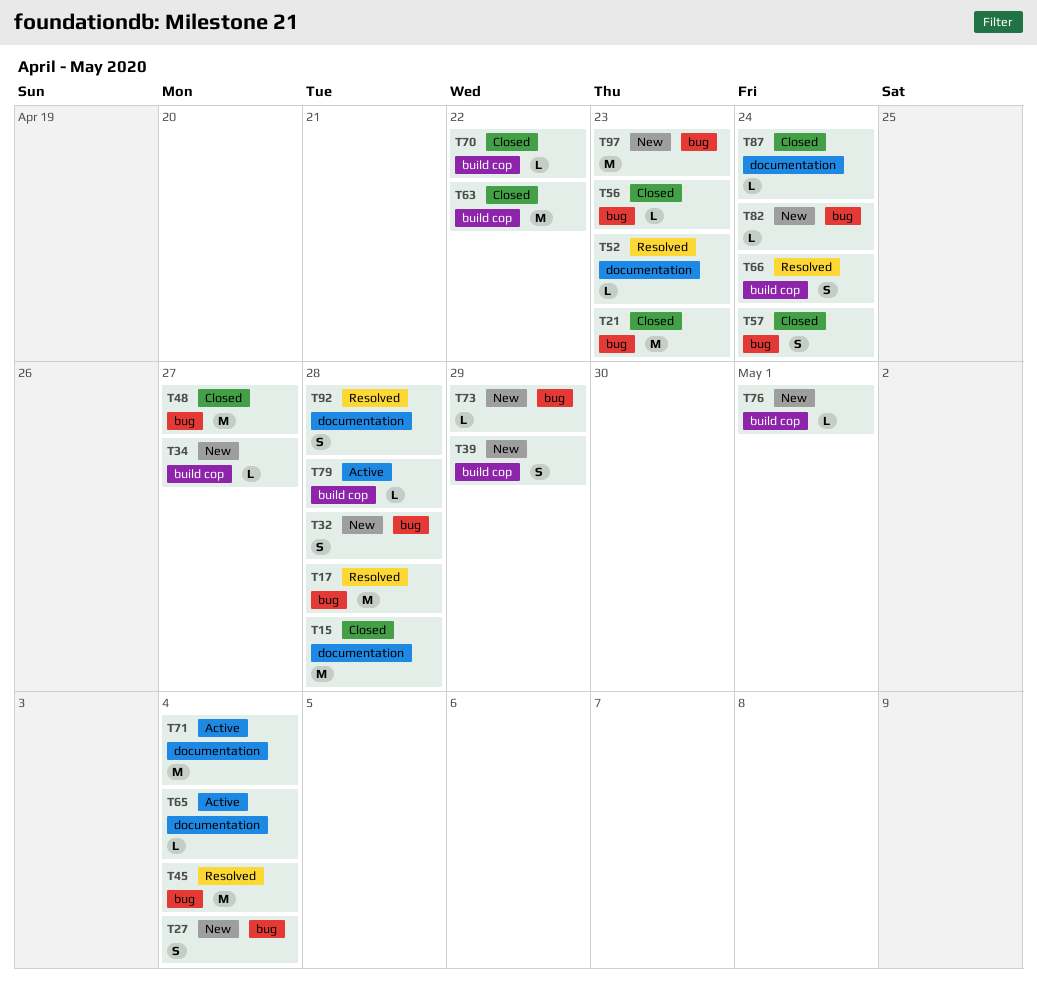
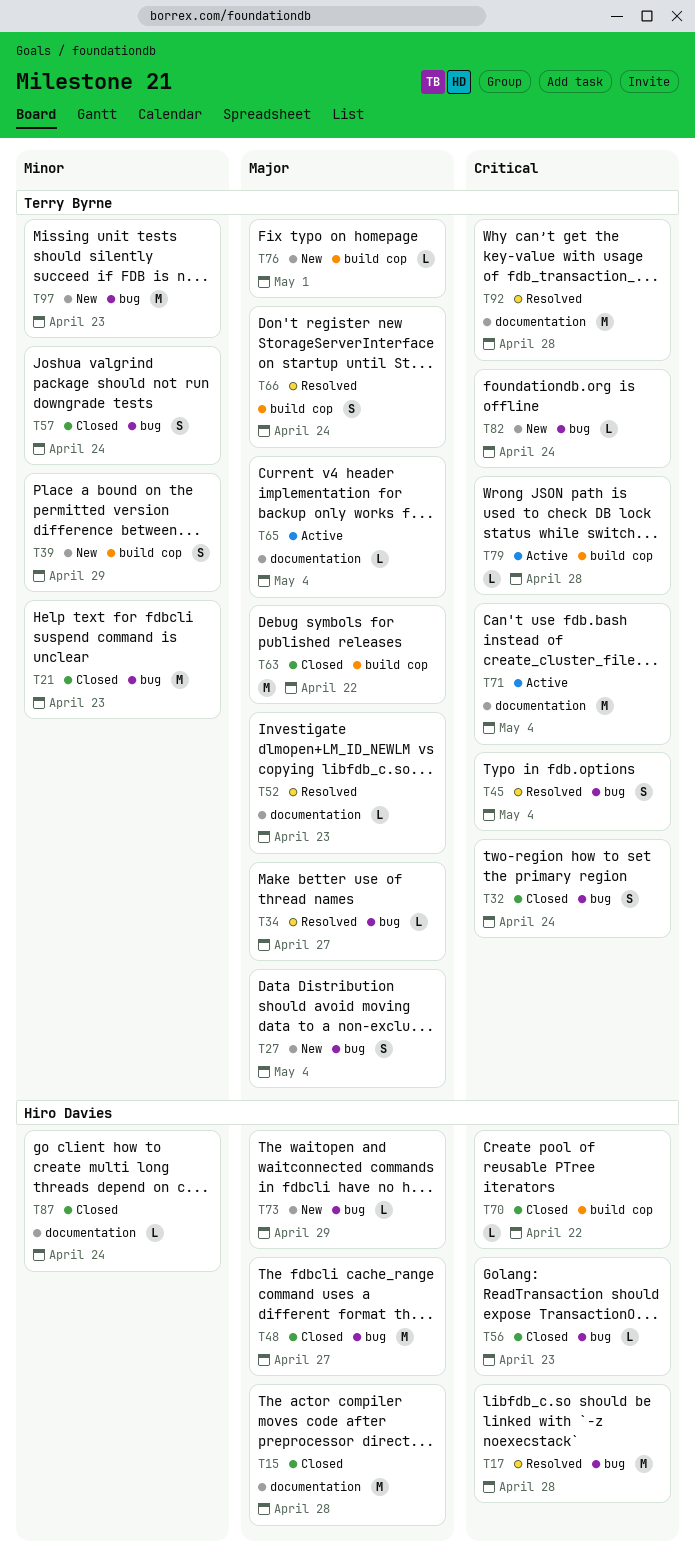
T32, status: New -> Closed
T32, due: Apr 28 -> Apr 24
T34, status: New -> Resolved
T34, label: build cop -> bug
T45, estimate: M -> S
T92, estimate: S -> M

